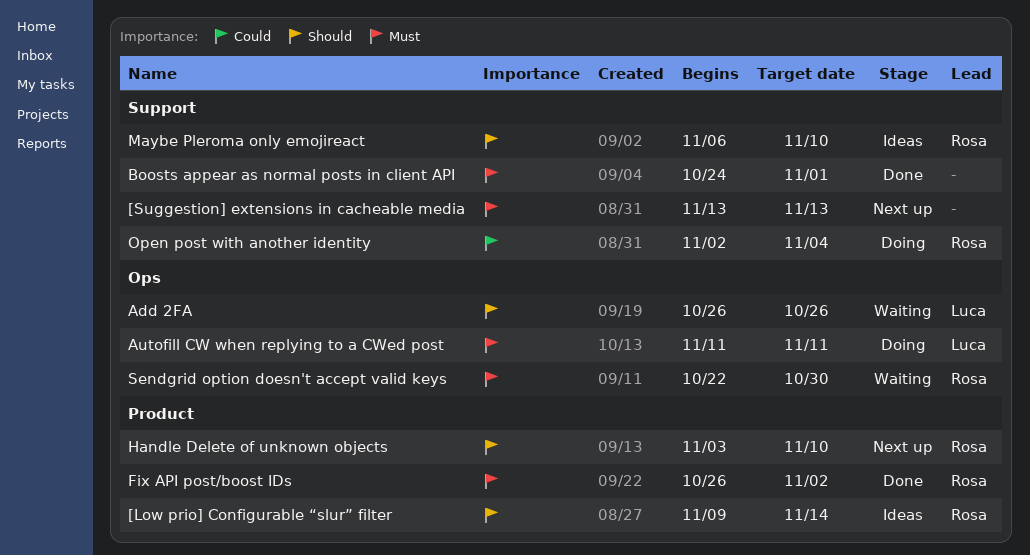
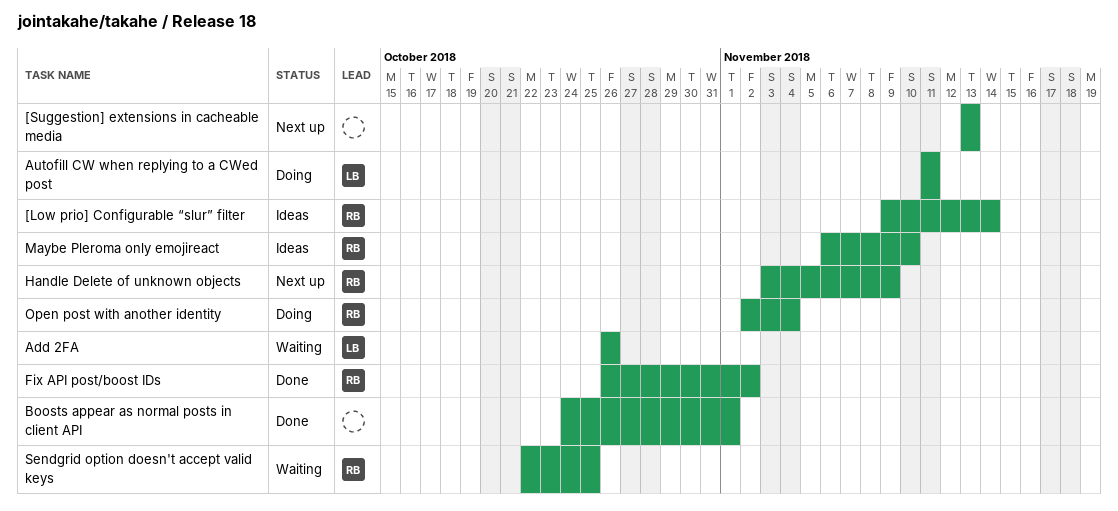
Handle Delete of unknown objects, due: Nov 10 -> Nov 9
Sendgrid option doesn't accept valid keys, due: Oct 30 -> Oct 25

